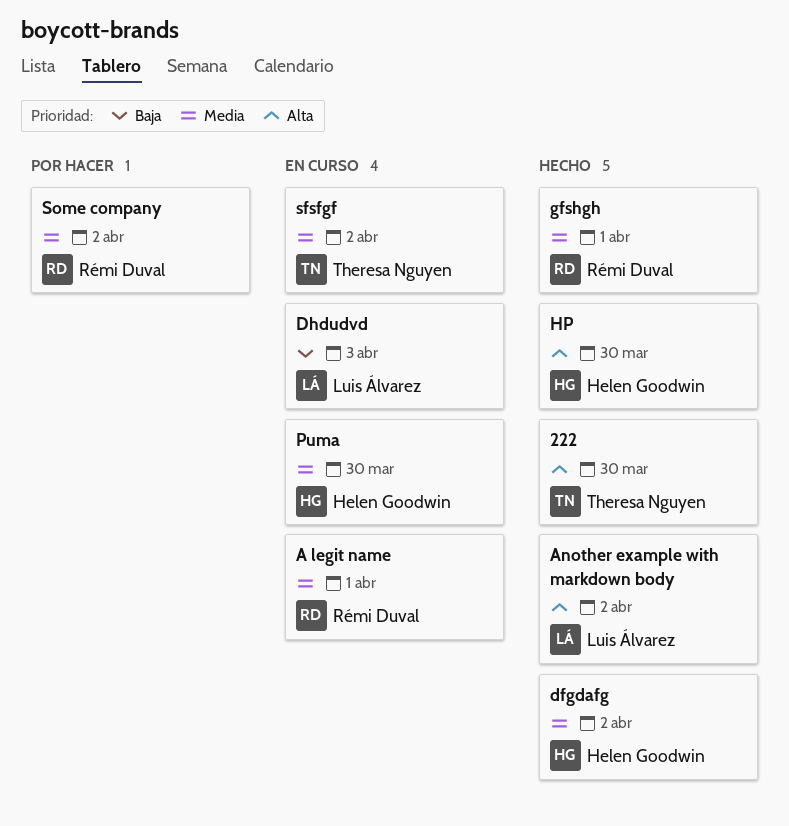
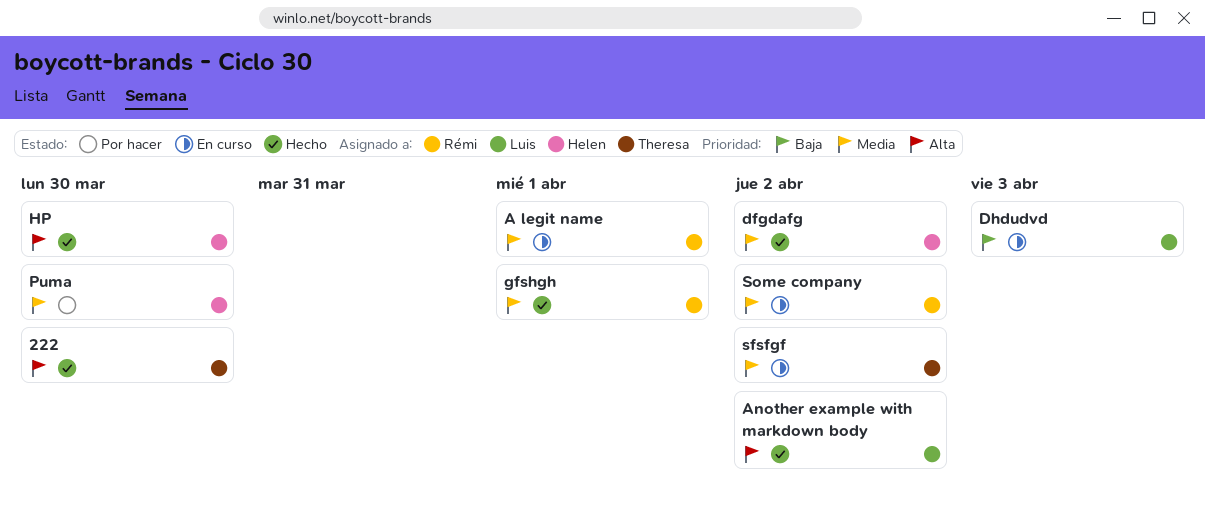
Puma, status: En curso -> Por hacer
Some company, status: Por hacer -> En curso

